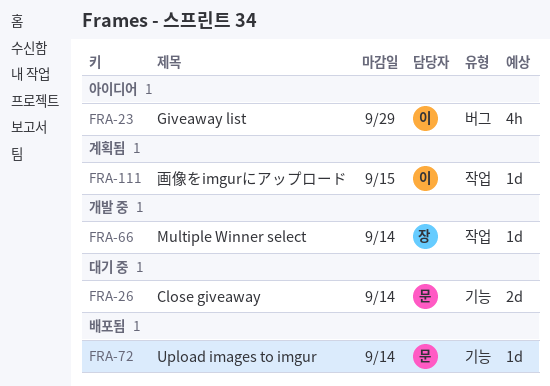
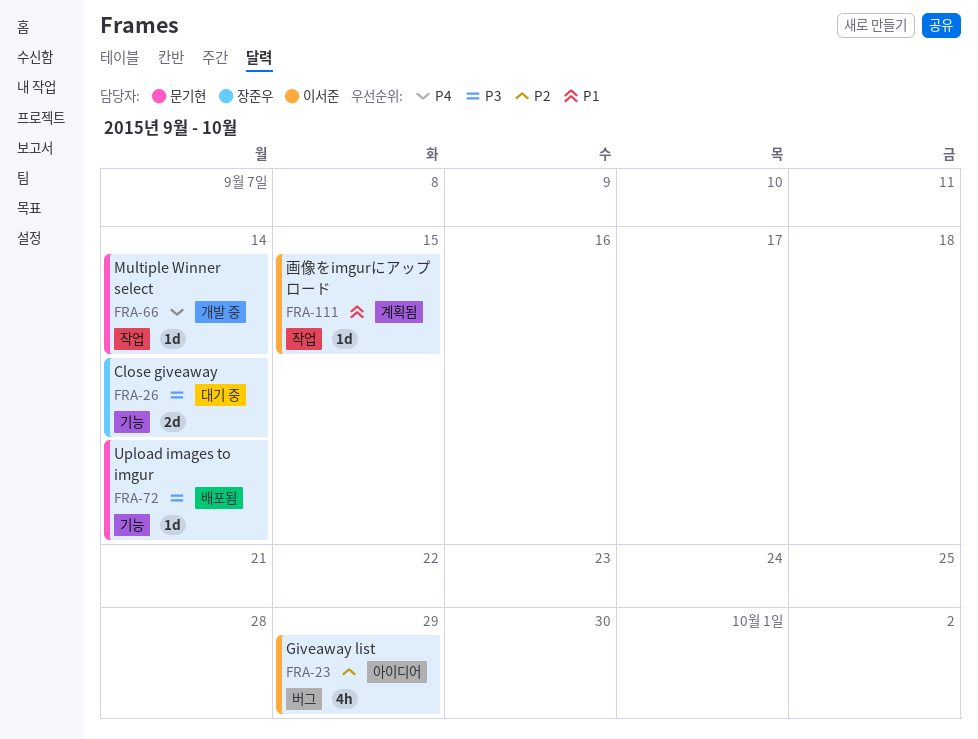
FRA-26, owner: 문기현 -> 장준우
FRA-66, owner: 장준우 -> 문기현

